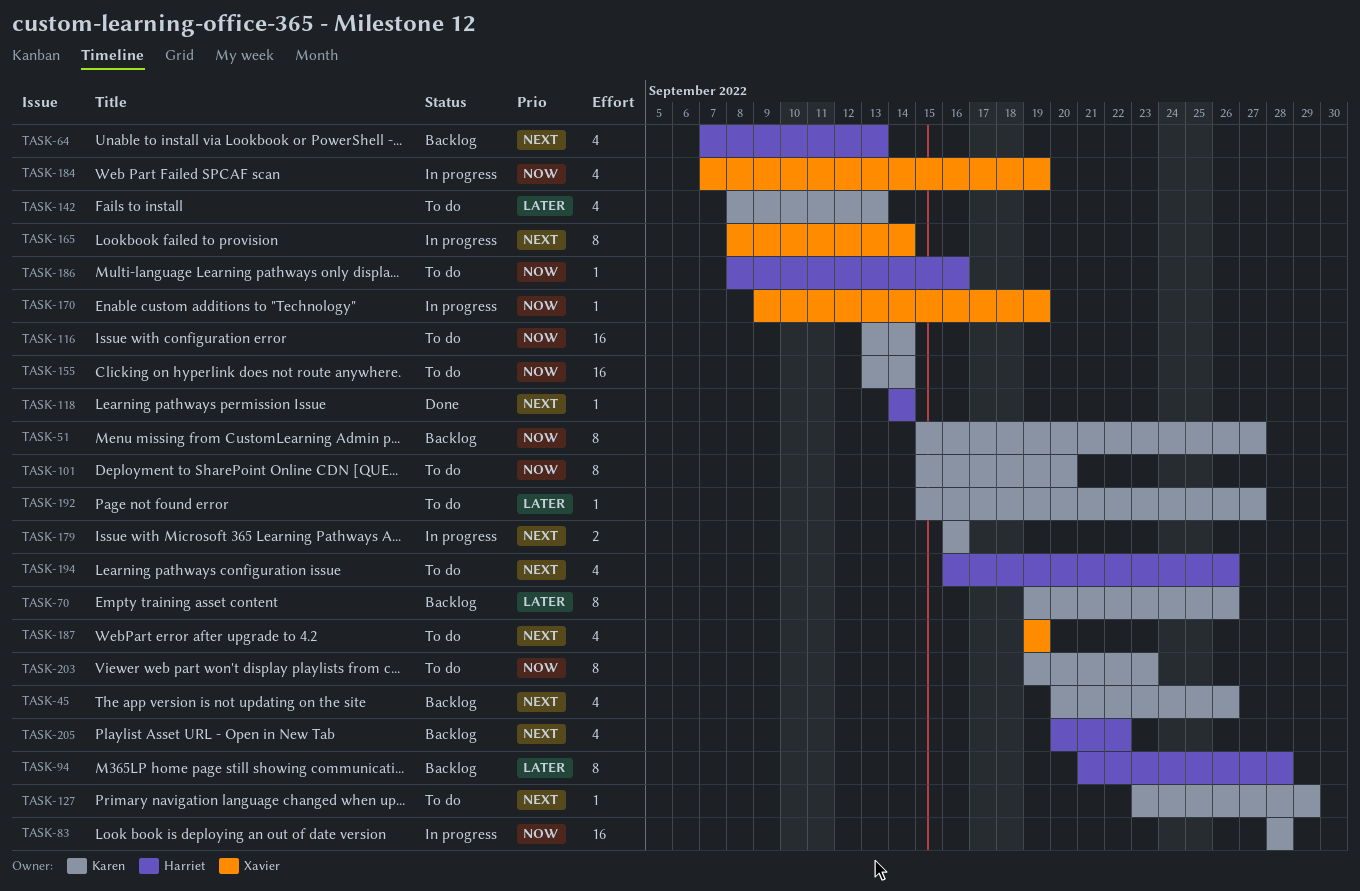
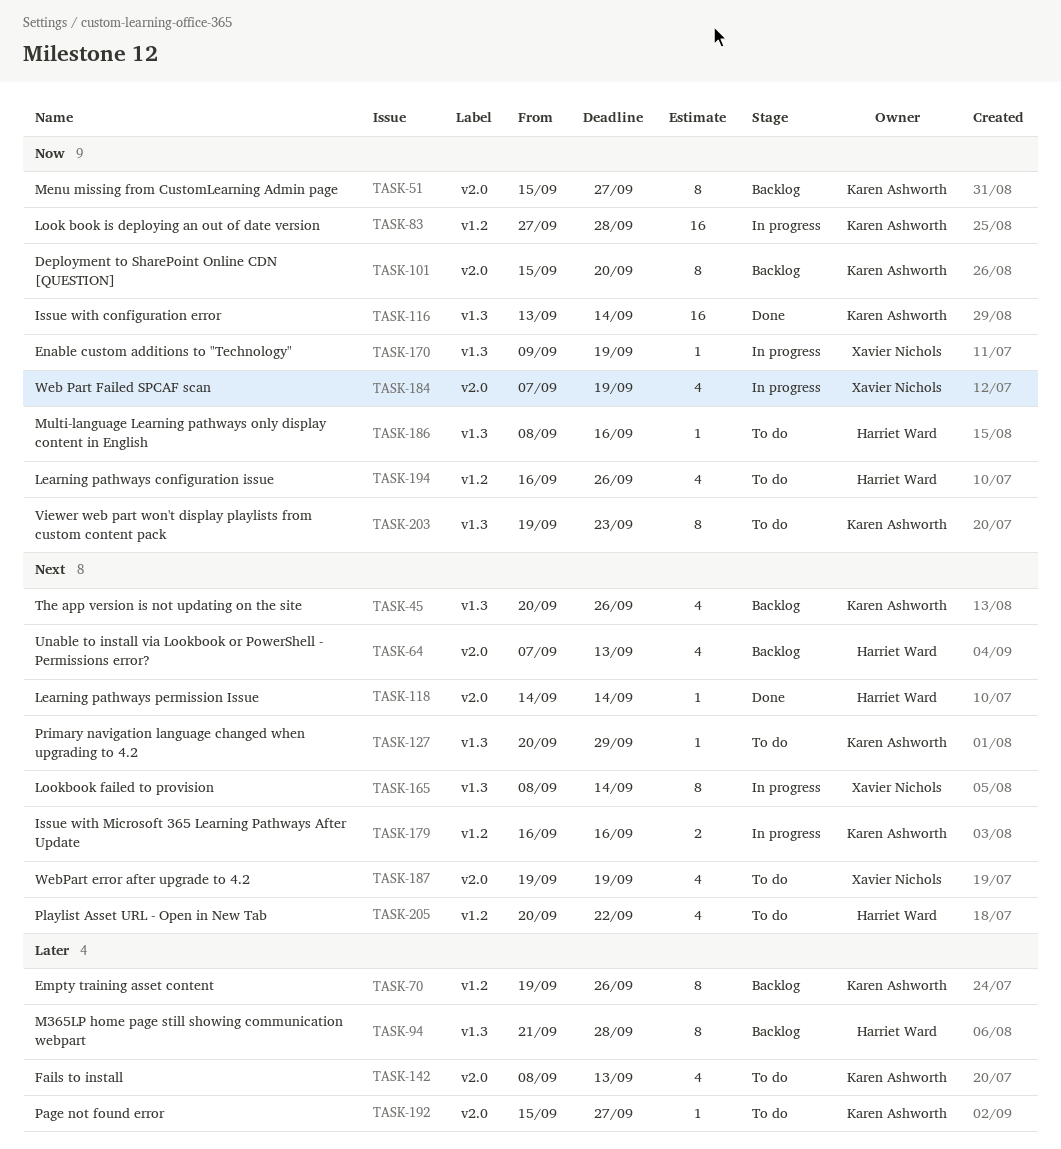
TASK-83, start: Sep 28 -> Sep 27
TASK-101, status: To do -> Backlog
TASK-116, status: To do -> Done
TASK-127, start: Sep 23 -> Sep 20
TASK-155: present -> none
TASK-194, priority: Next -> Now
TASK-205, status: Backlog -> To do

